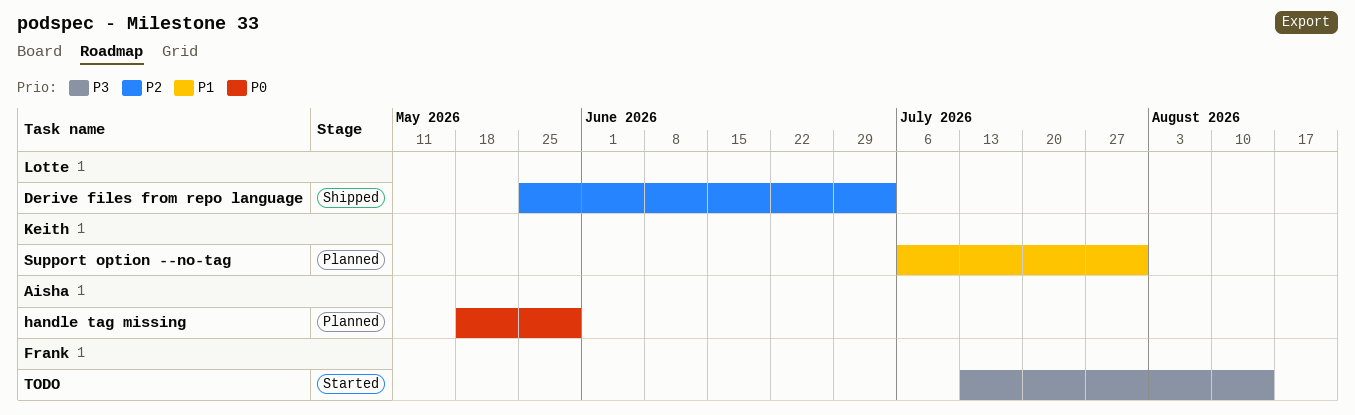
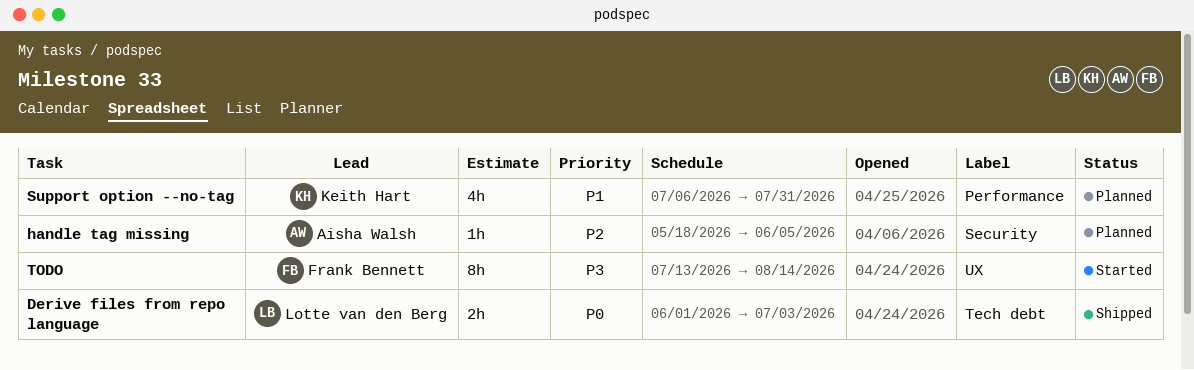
Derive files from repo language, priority: P2 -> P0
Derive files from repo language, start: May 25 -> Jun 1
handle tag missing, priority: P0 -> P2
handle tag missing, due: May 29 -> Jun 5

